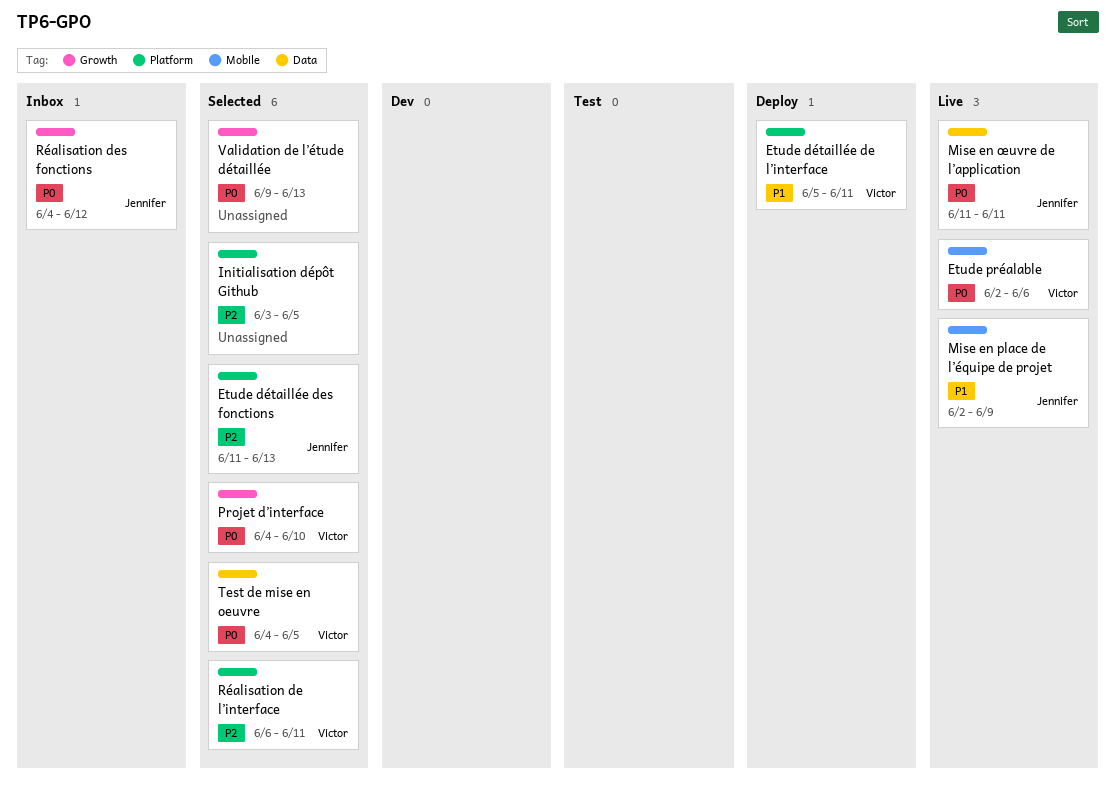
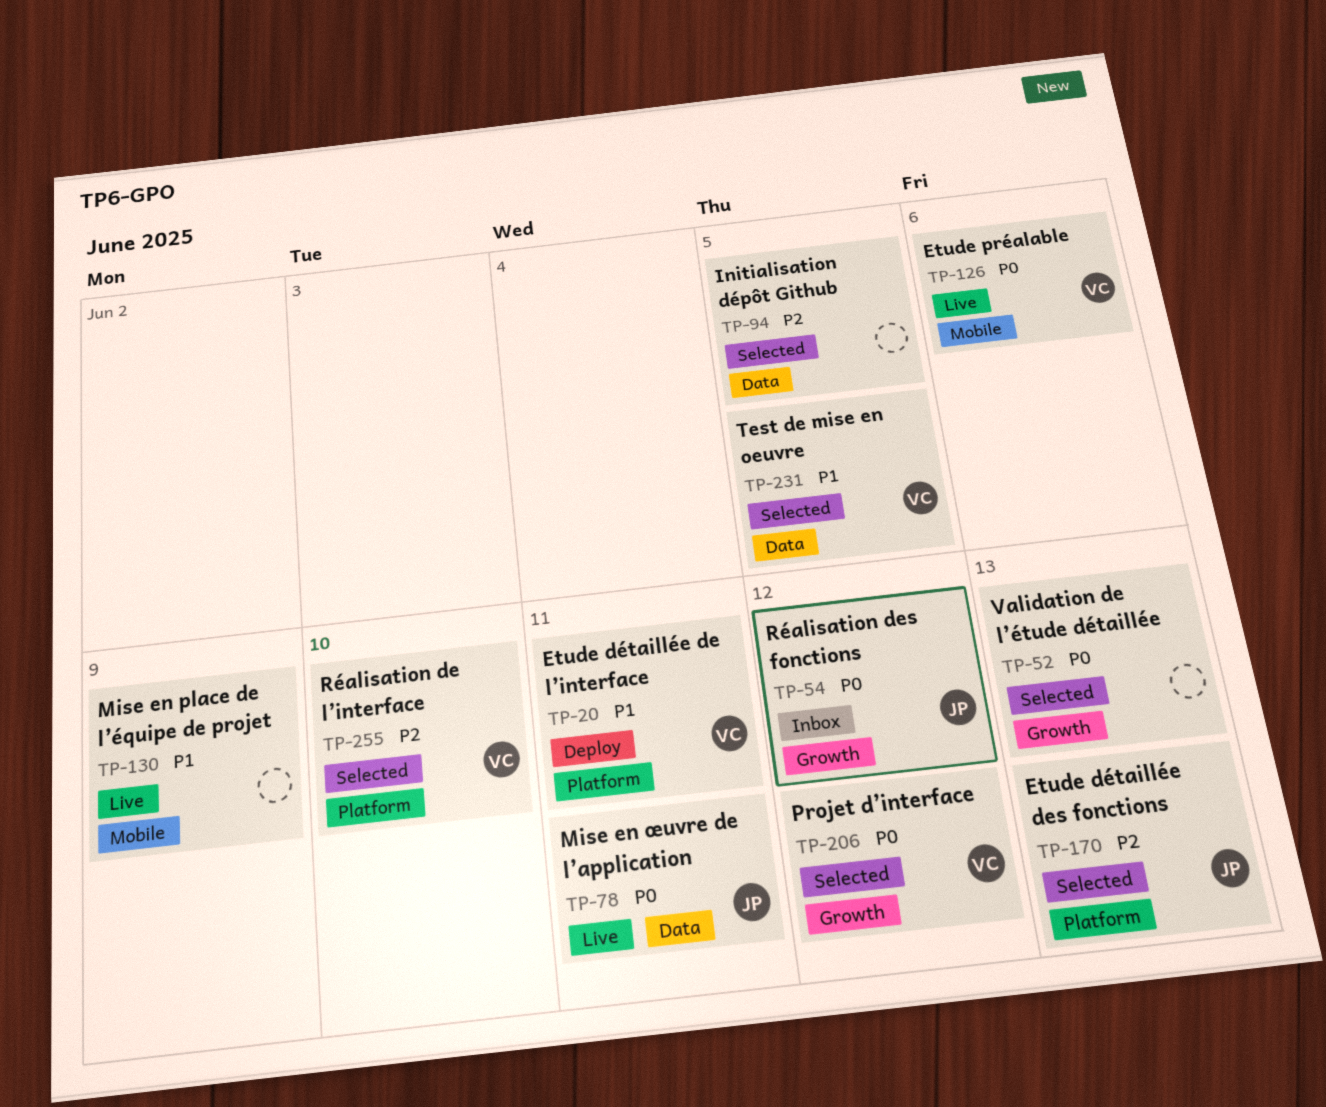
Initialisation dépôt Github, label: Platform -> Data
Mise en place de l’équipe de projet, owner: Jennifer -> none
Projet d’interface, due: Jun 10 -> Jun 12
Réalisation de l’interface, due: Jun 11 -> Jun 10
Test de mise en oeuvre, priority: P0 -> P1

